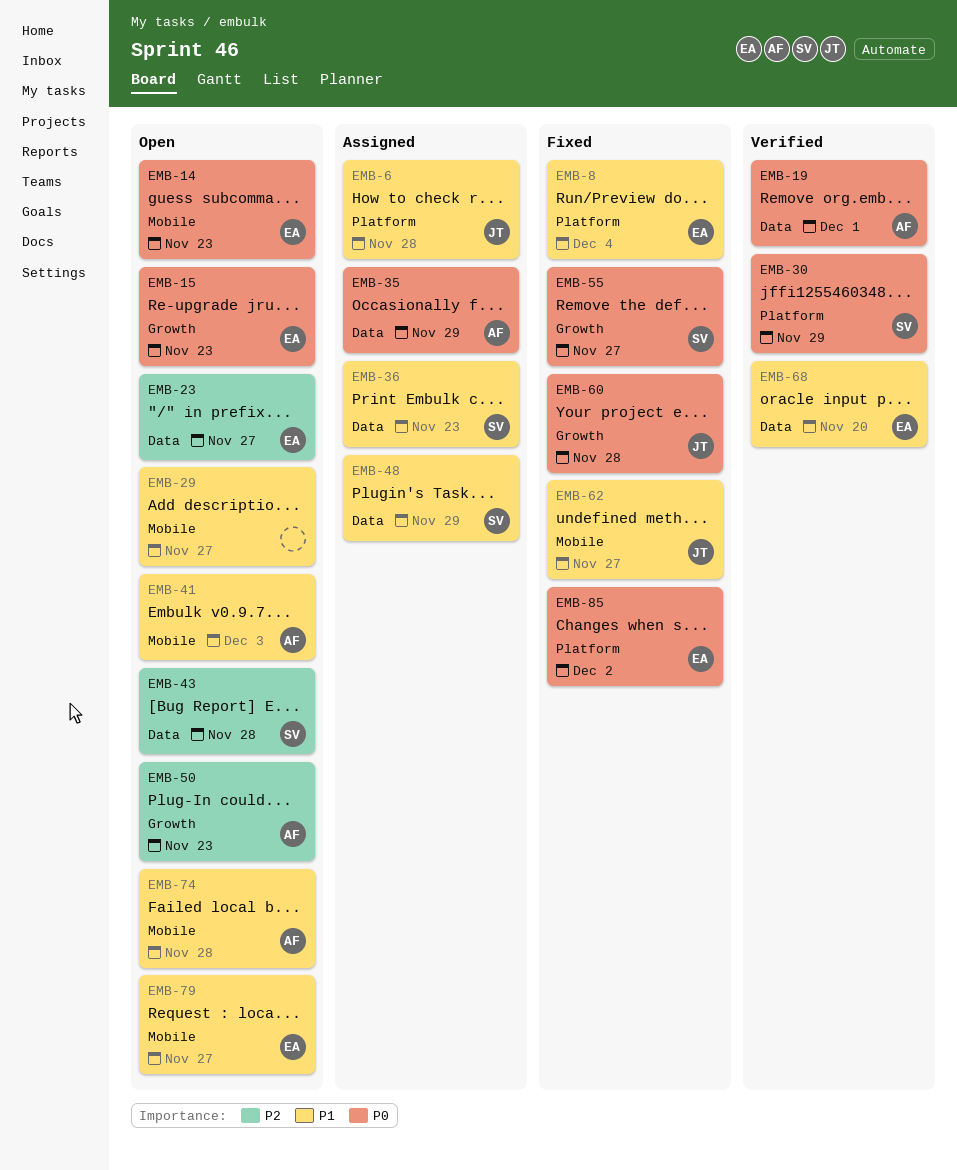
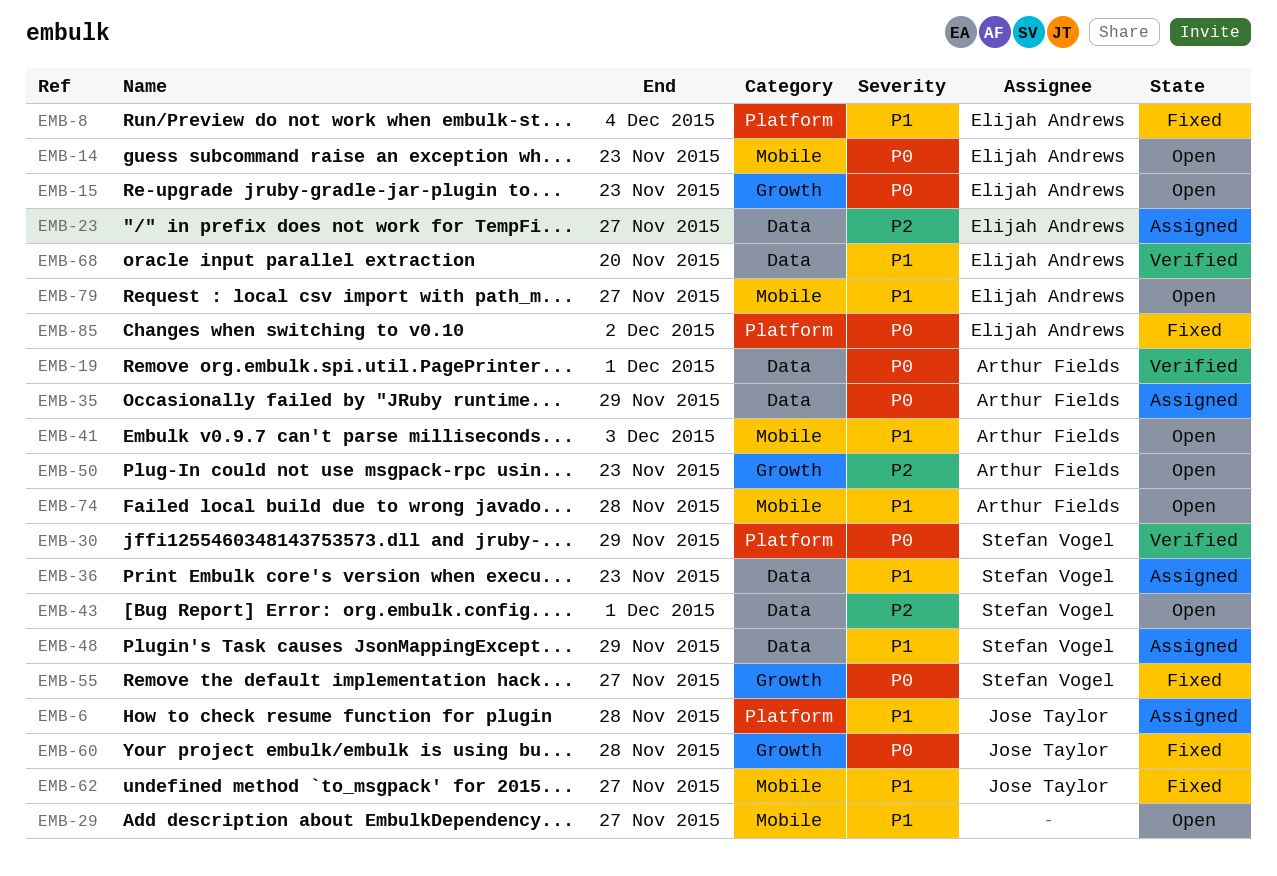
EMB-23, status: Open -> Assigned
EMB-43, due: Nov 28 -> Dec 1

